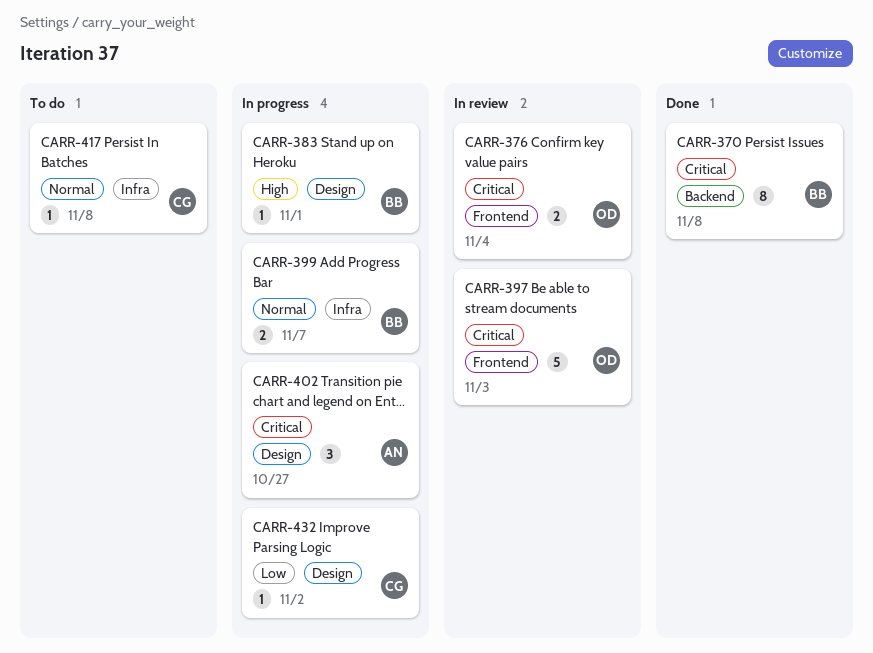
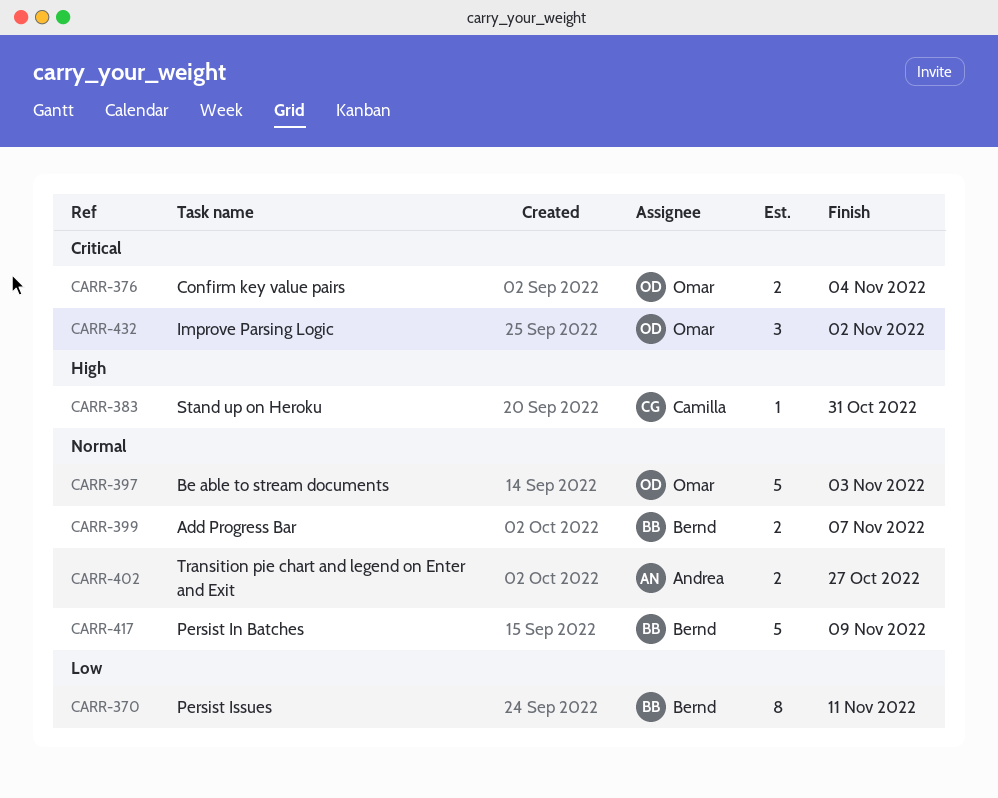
CARR-370, priority: Critical -> Low
CARR-370, due: Nov 8 -> Nov 11
CARR-383, owner: Bernd -> Camilla
CARR-383, due: Nov 1 -> Oct 31
CARR-397, priority: Critical -> Normal
CARR-402, priority: Critical -> Normal
CARR-402, estimate: 3 -> 2
CARR-417, owner: Camilla -> Bernd
CARR-417, estimate: 1 -> 5
CARR-417, due: Nov 8 -> Nov 9
CARR-432, owner: Camilla -> Omar
CARR-432, priority: Low -> Critical
CARR-432, estimate: 1 -> 3

